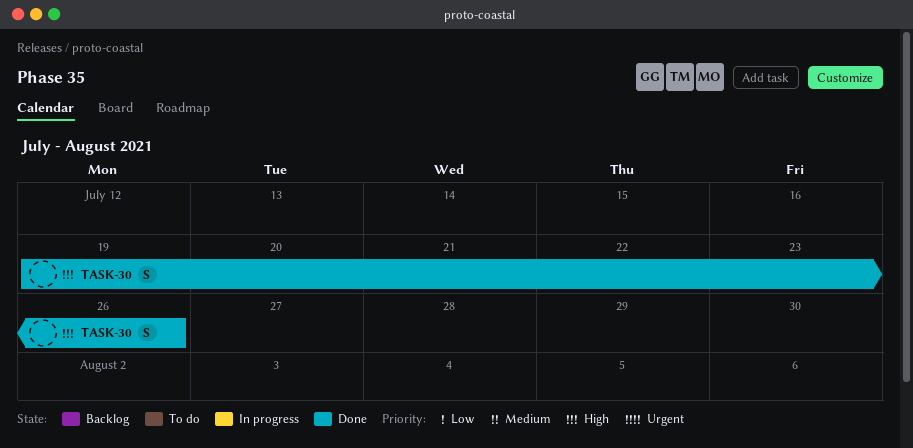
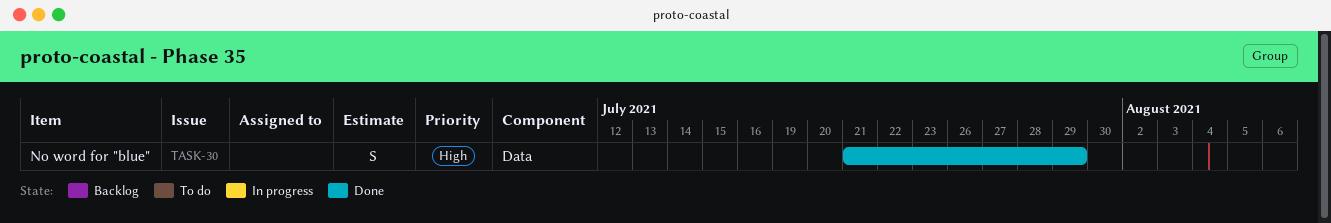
TASK-30, start: Jul 19 -> Jul 21
TASK-30, due: Jul 26 -> Jul 29

